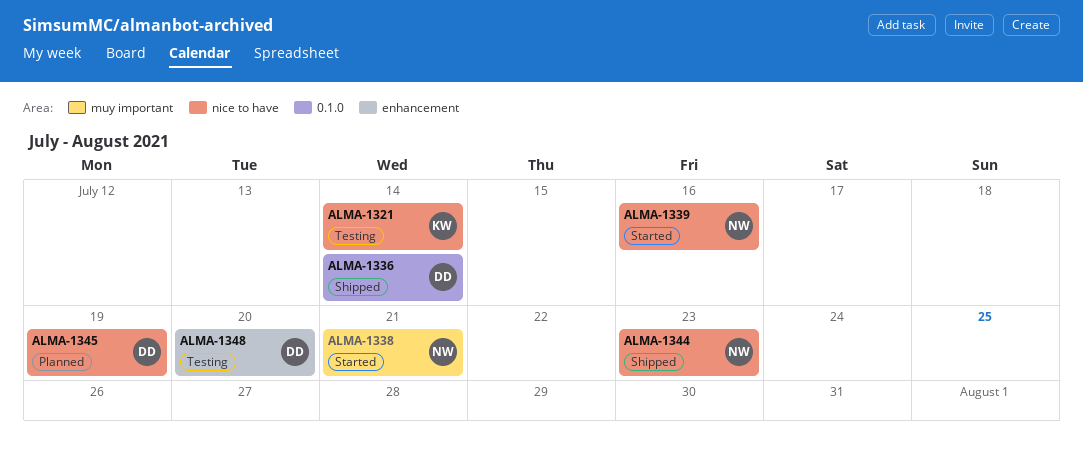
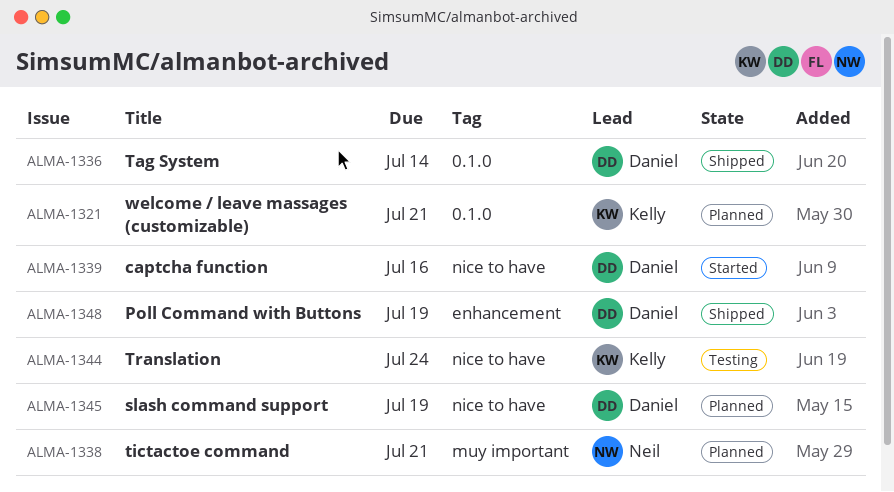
ALMA-1321, status: Testing -> Planned
ALMA-1321, label: nice to have -> 0.1.0
ALMA-1321, due: Jul 14 -> Jul 21
ALMA-1338, status: Started -> Planned
ALMA-1339, owner: Neil -> Daniel
ALMA-1344, status: Shipped -> Testing
ALMA-1344, owner: Neil -> Kelly
ALMA-1344, due: Jul 23 -> Jul 24
ALMA-1348, status: Testing -> Shipped
ALMA-1348, due: Jul 20 -> Jul 19

